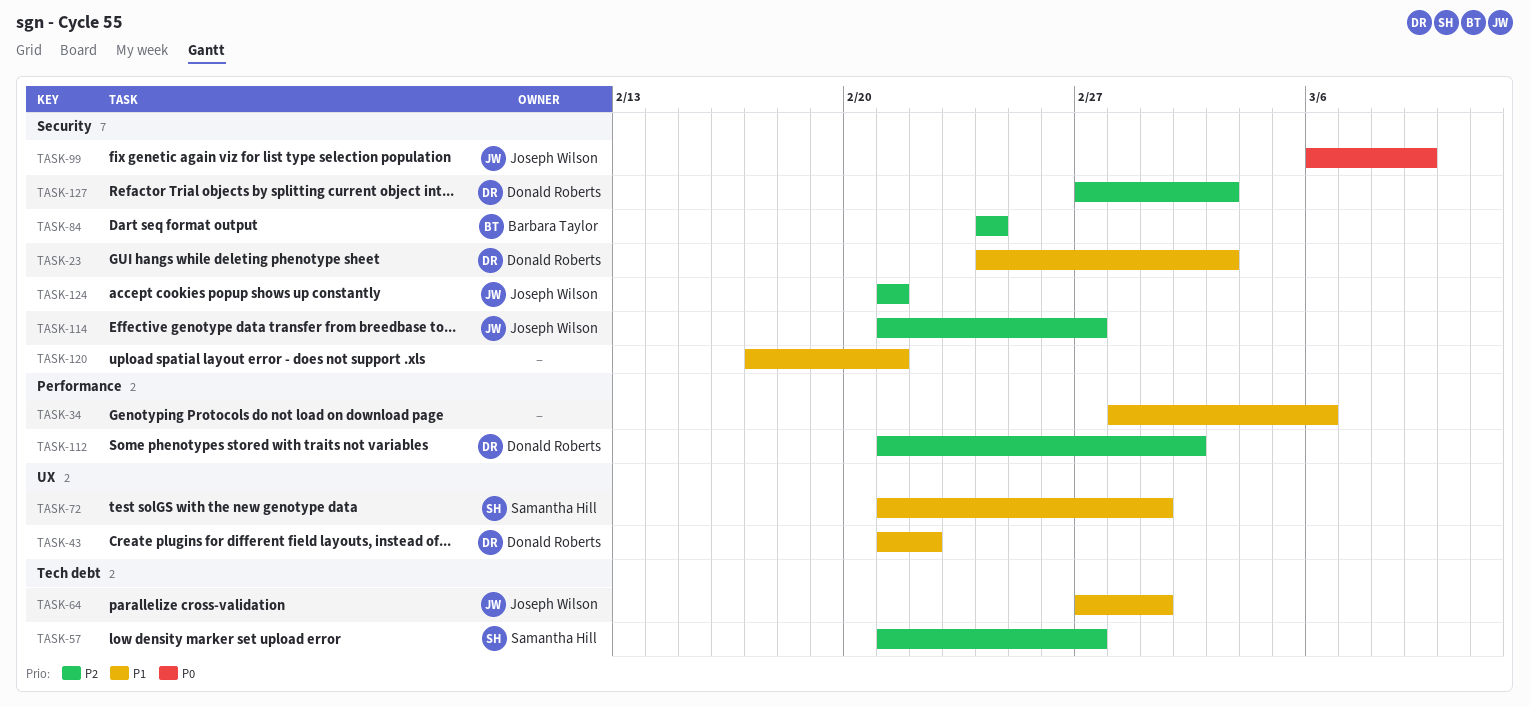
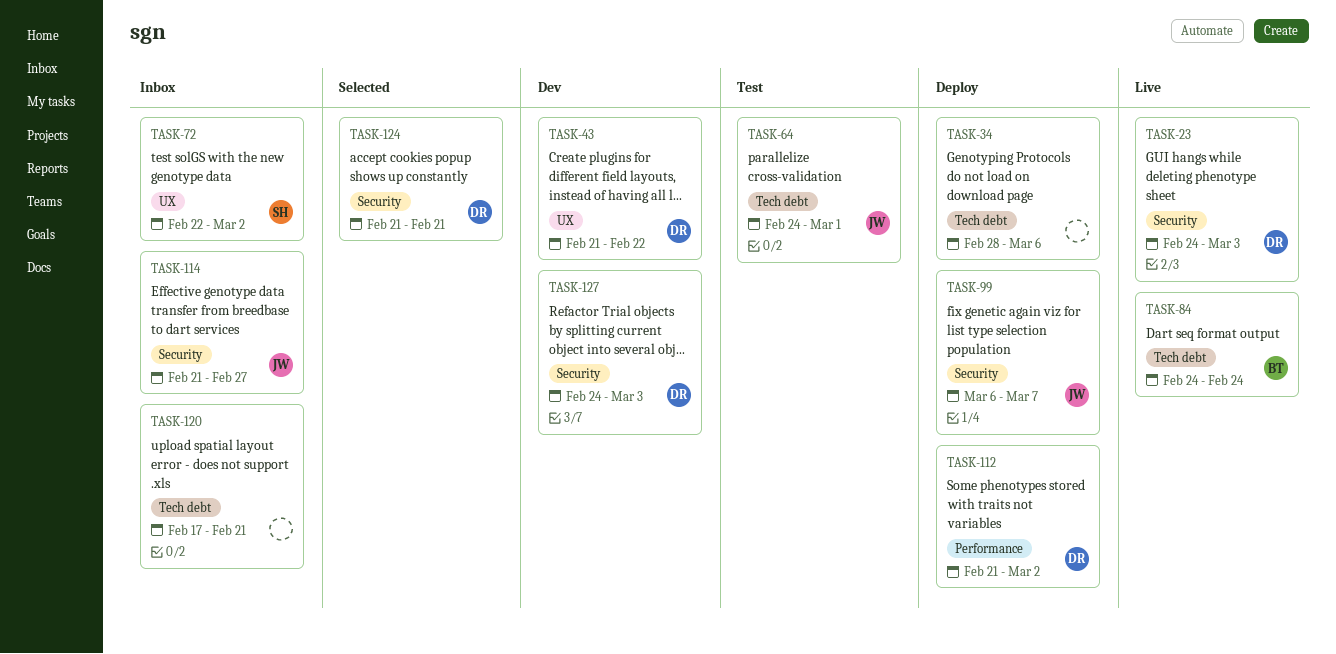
TASK-34, label: Performance -> Tech debt
TASK-57: present -> none
TASK-64, start: Feb 27 -> Feb 24
TASK-72, start: Feb 21 -> Feb 22
TASK-72, due: Mar 1 -> Mar 2
TASK-84, label: Security -> Tech debt
TASK-99, due: Mar 9 -> Mar 7
TASK-120, label: Security -> Tech debt
TASK-124, owner: Joseph Wilson -> Donald Roberts
TASK-127, start: Feb 27 -> Feb 24

